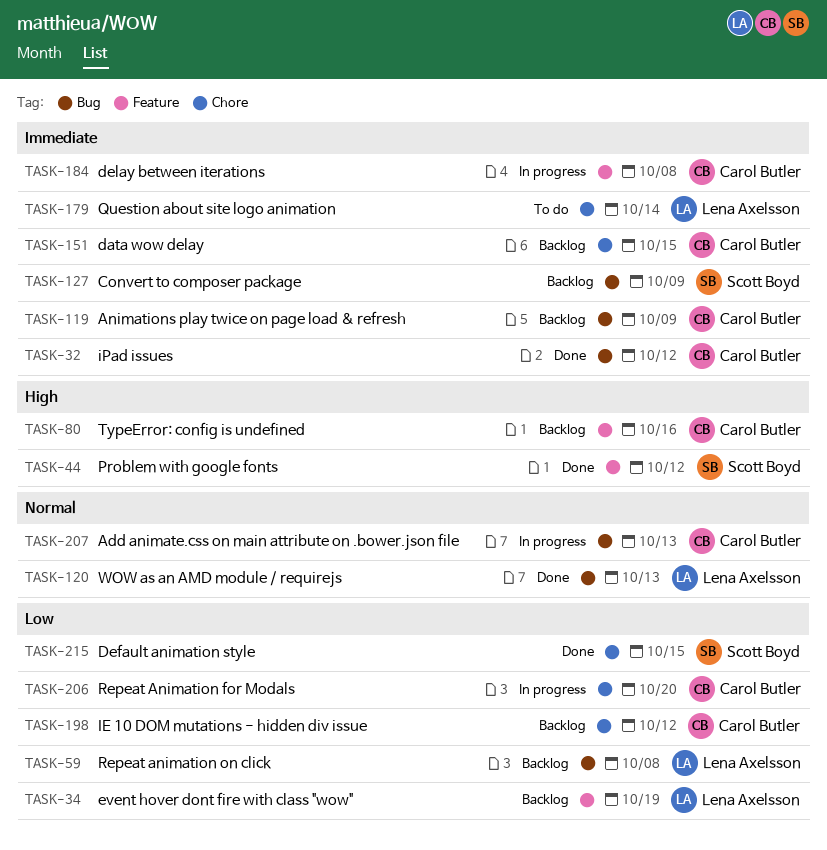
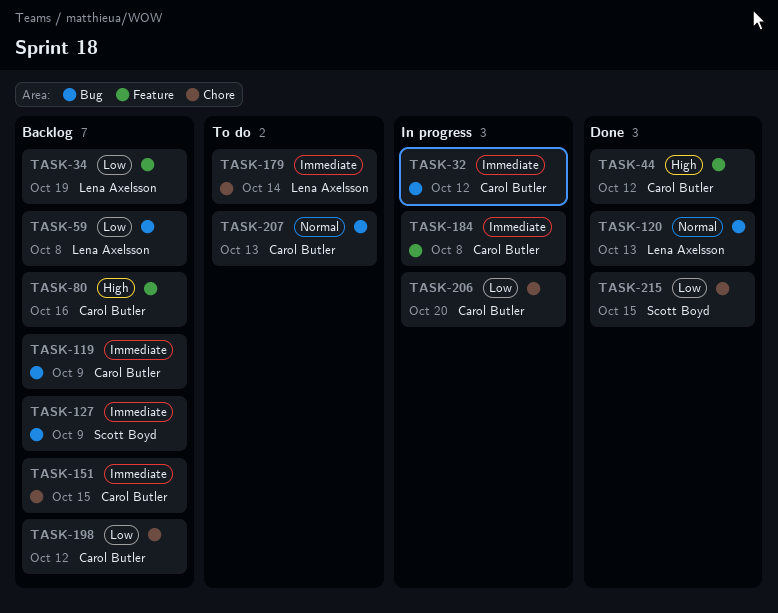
TASK-32, status: Done -> In progress
TASK-44, owner: Scott Boyd -> Carol Butler
TASK-207, status: In progress -> To do

